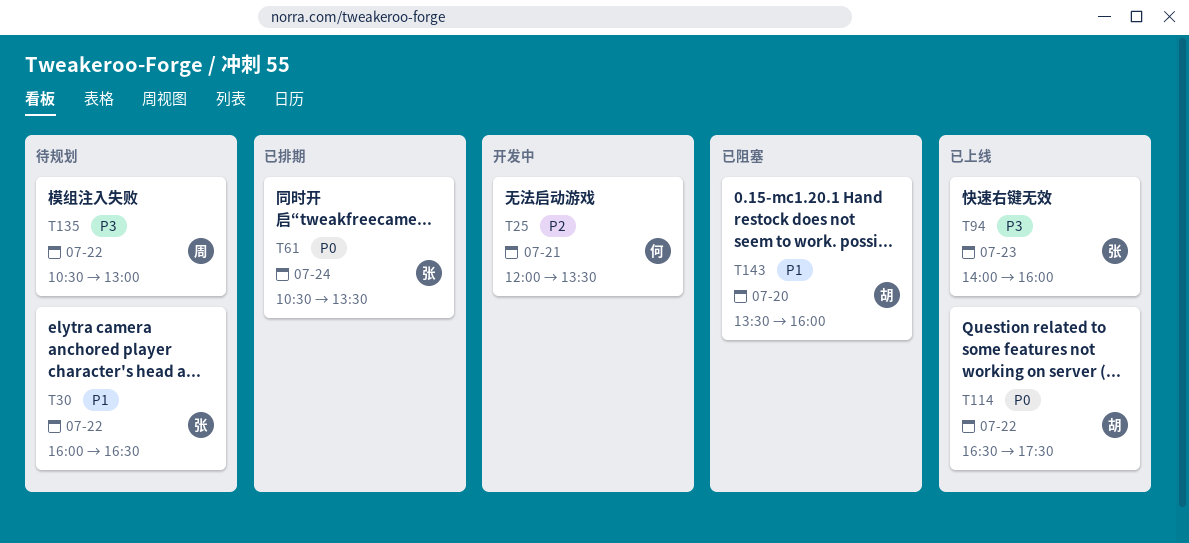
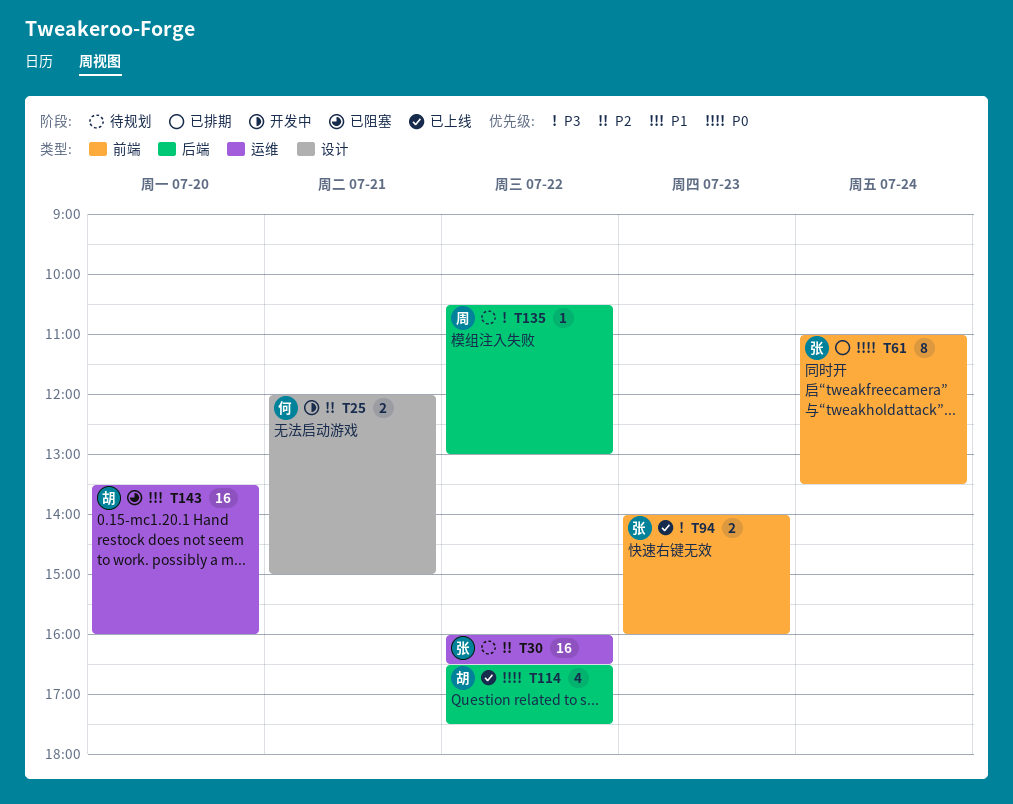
T25, ends: 13:30 -> 15:00
T30, priority: P1 -> P2
T61, begins: 10:30 -> 11:00

